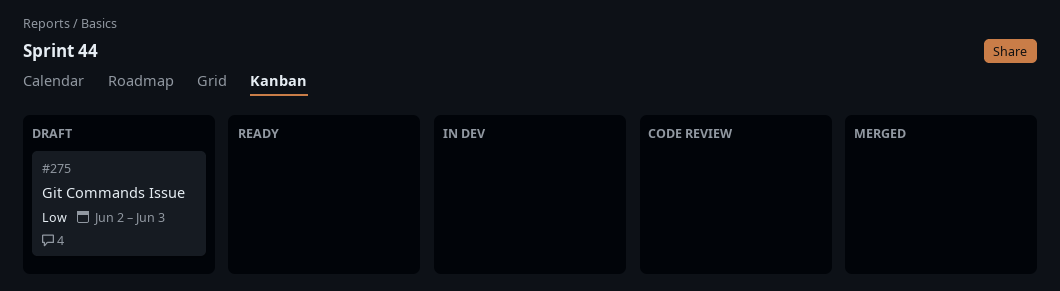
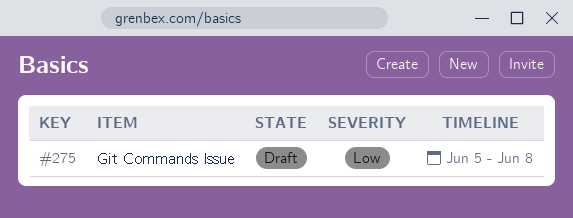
#275, start: Jun 2 -> Jun 5
#275, due: Jun 3 -> Jun 8

